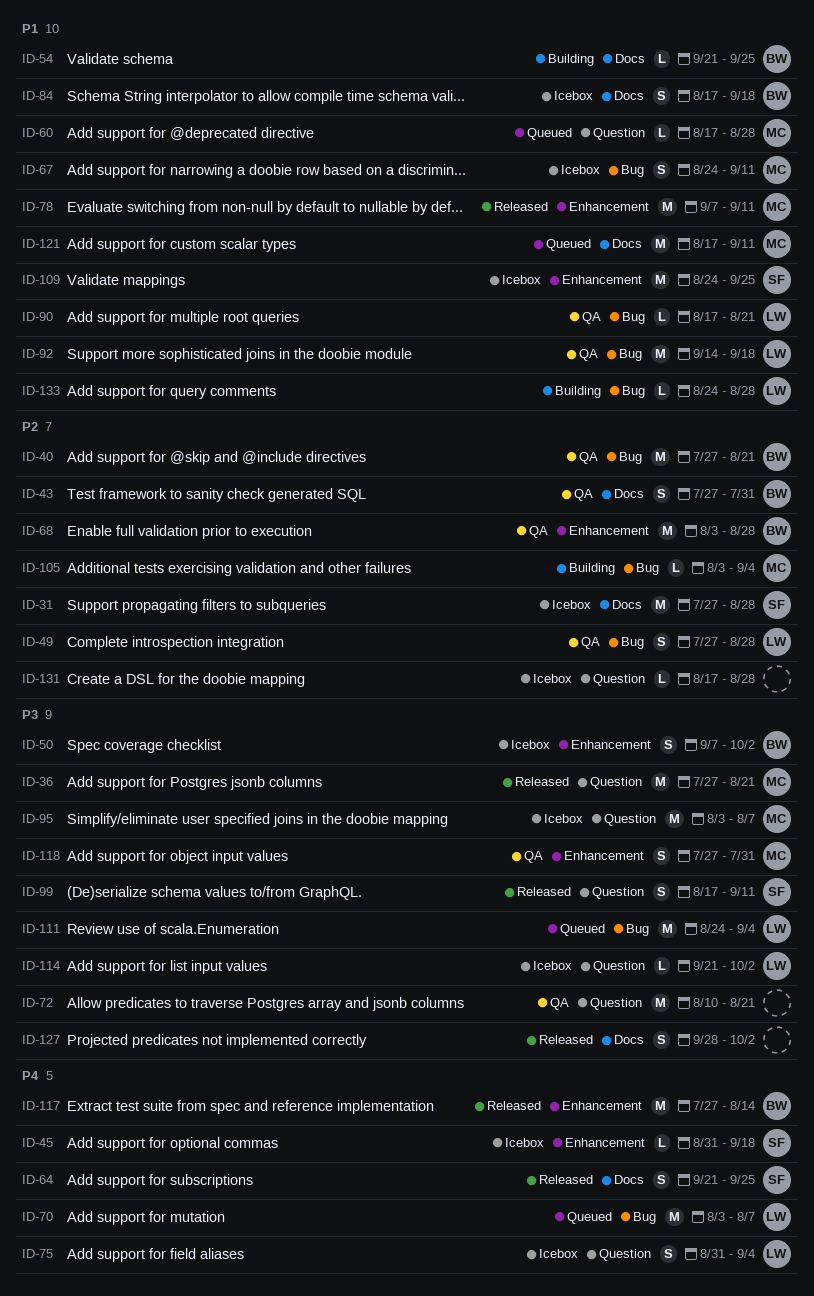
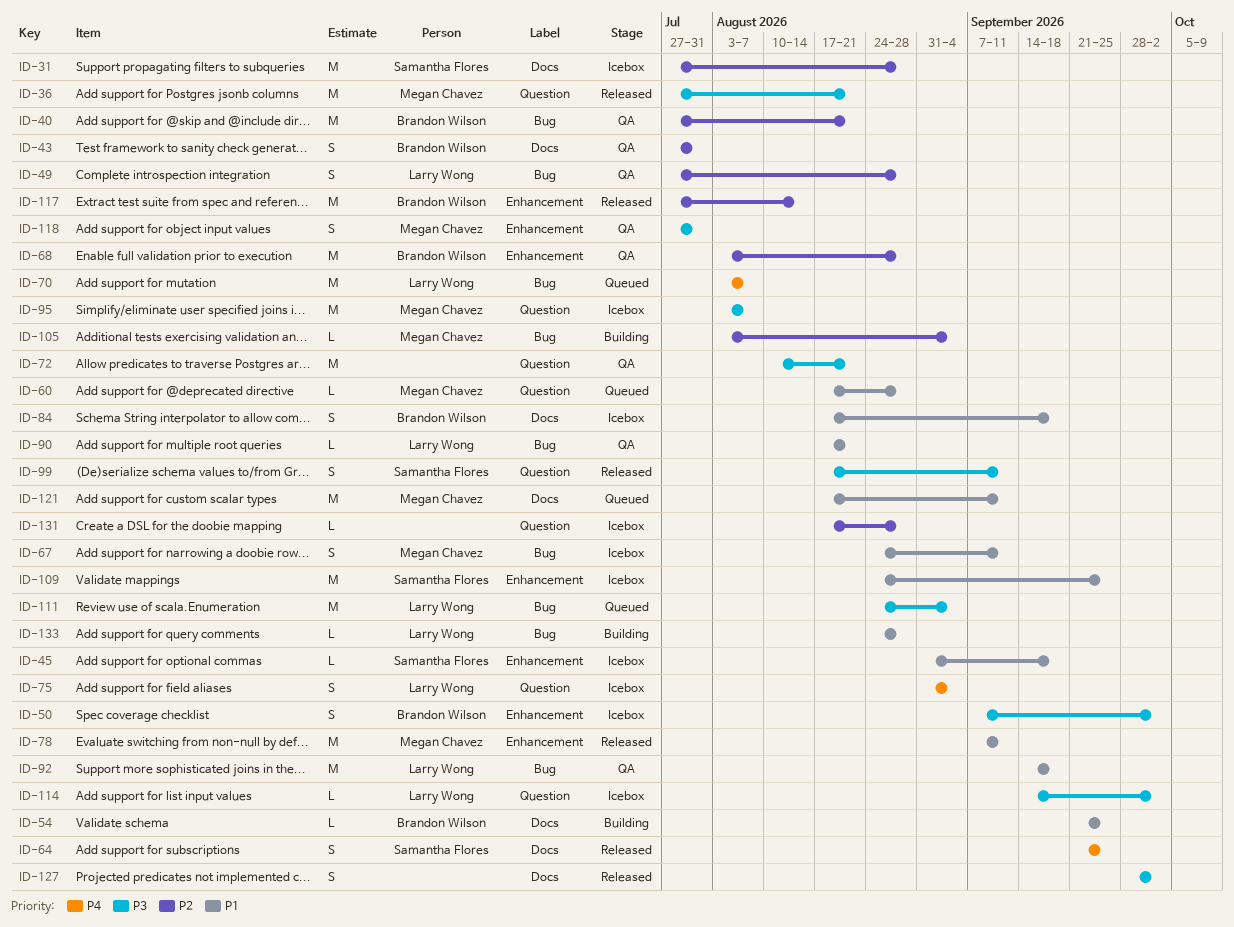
ID-45, priority: P4 -> P1
ID-114, start: Sep 21 -> Sep 14
ID-117, priority: P4 -> P2

